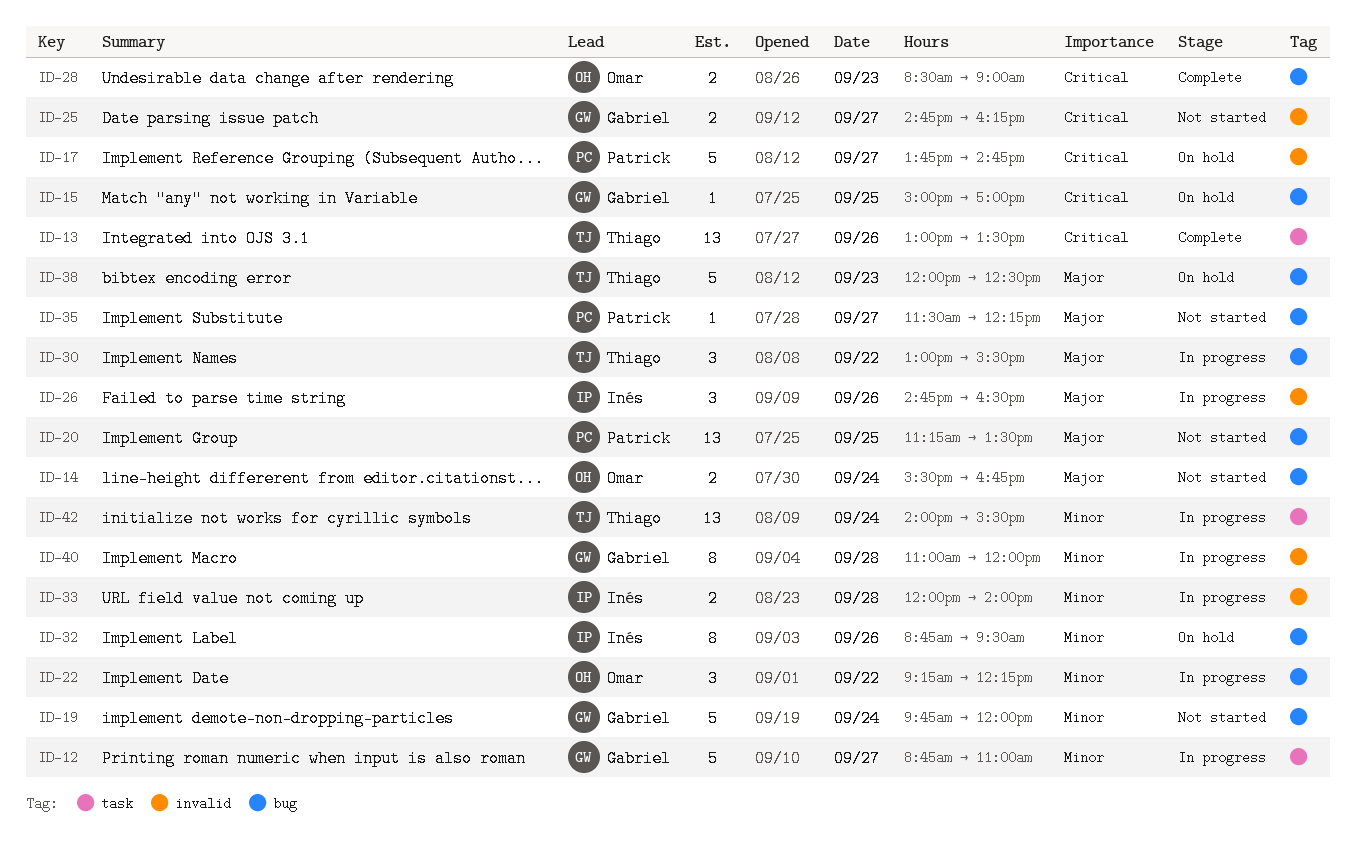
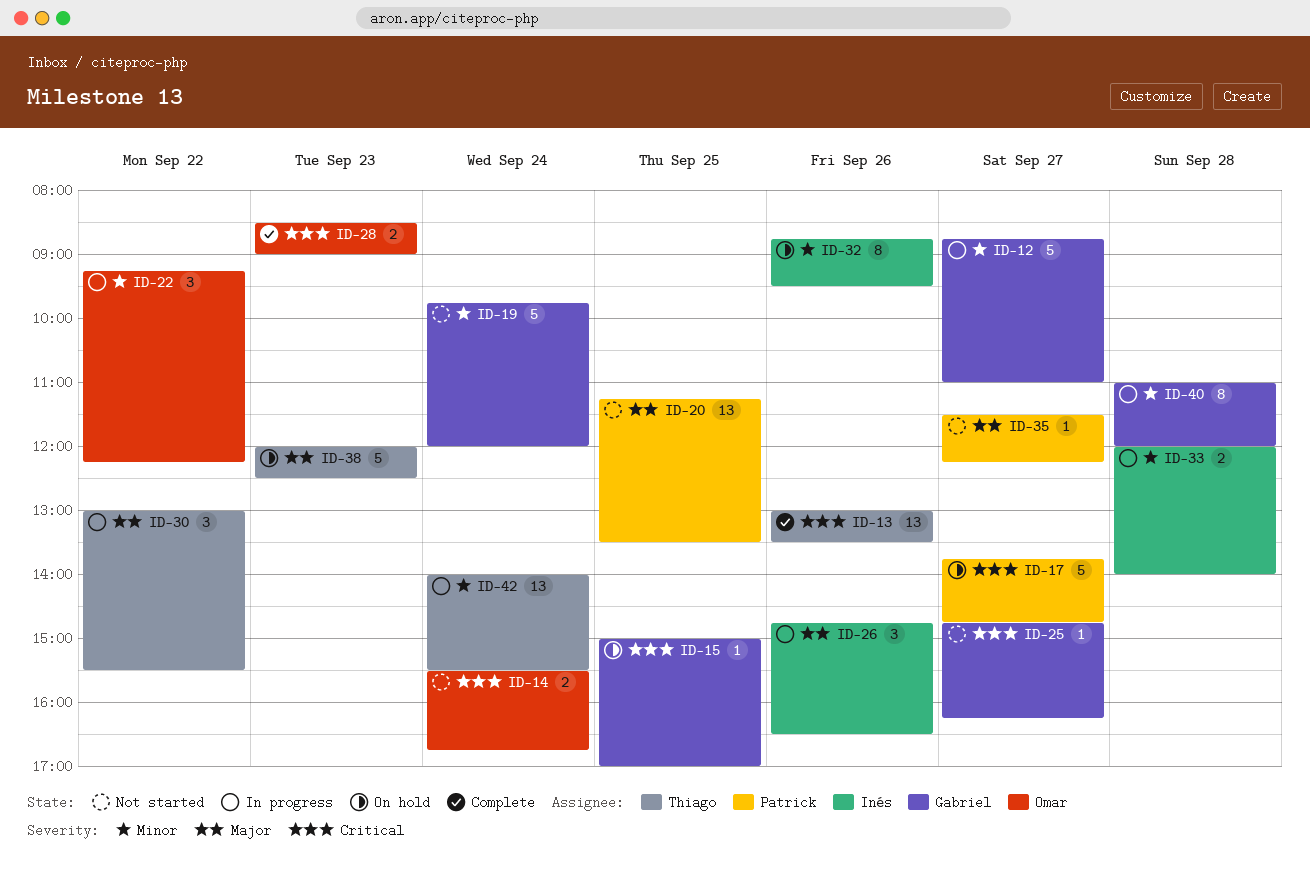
ID-14, priority: Major -> Critical
ID-25, estimate: 2 -> 1

